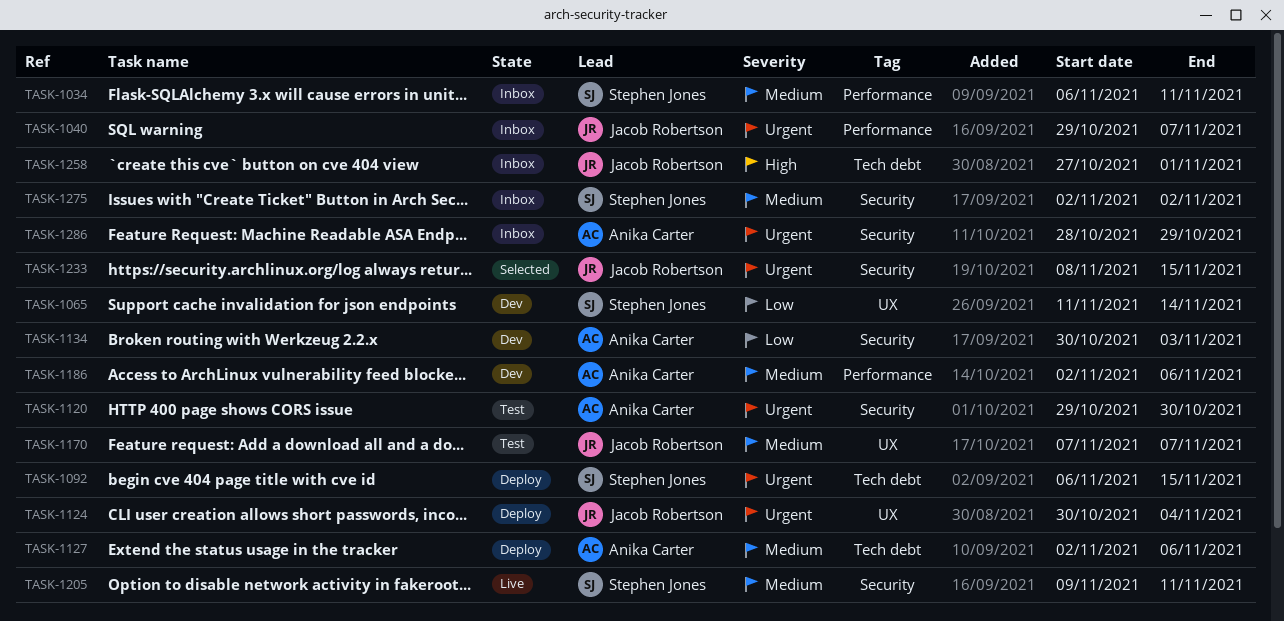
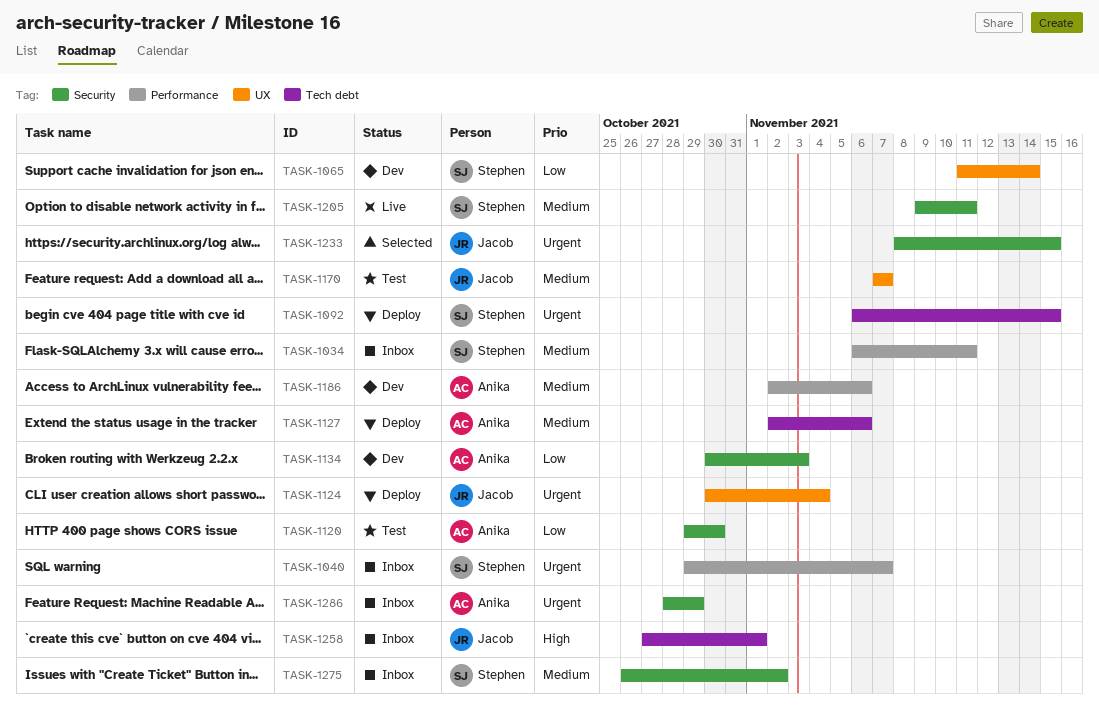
TASK-1040, owner: Jacob Robertson -> Stephen Jones
TASK-1120, priority: Urgent -> Low
TASK-1275, start: Nov 2 -> Oct 26

